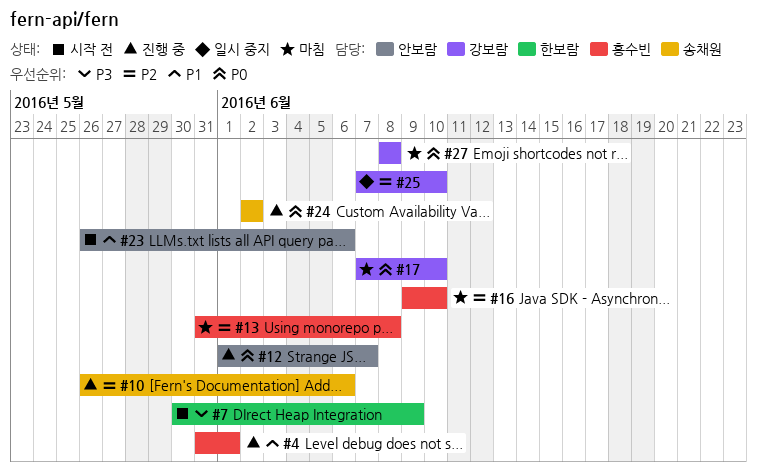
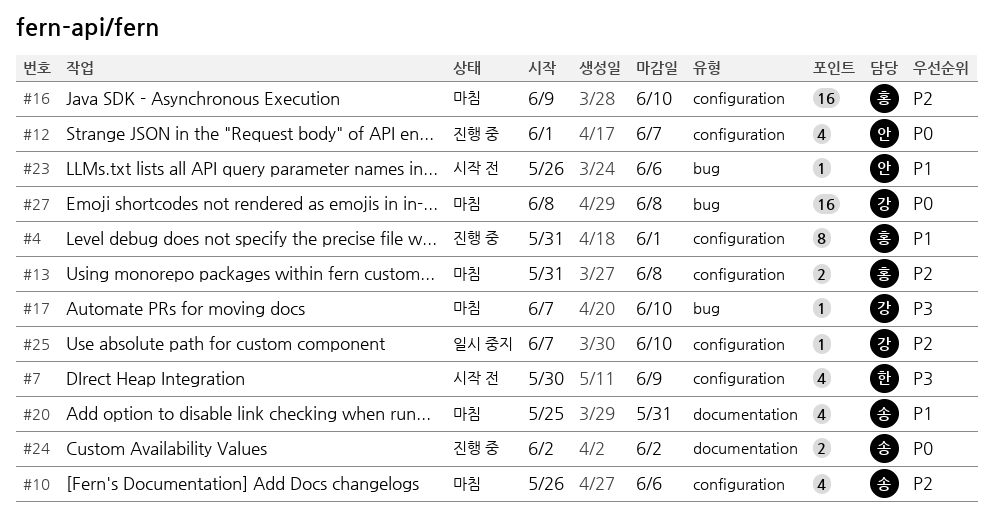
#10, status: 진행 중 -> 마침
#17, priority: P0 -> P3
#20: none -> present

